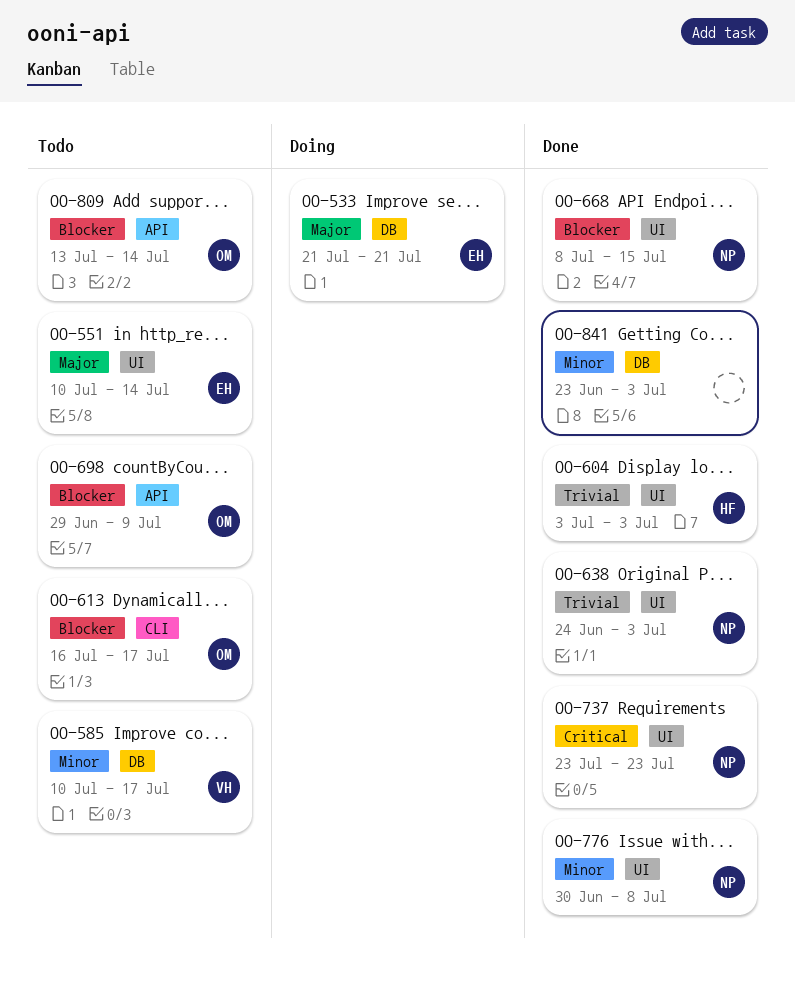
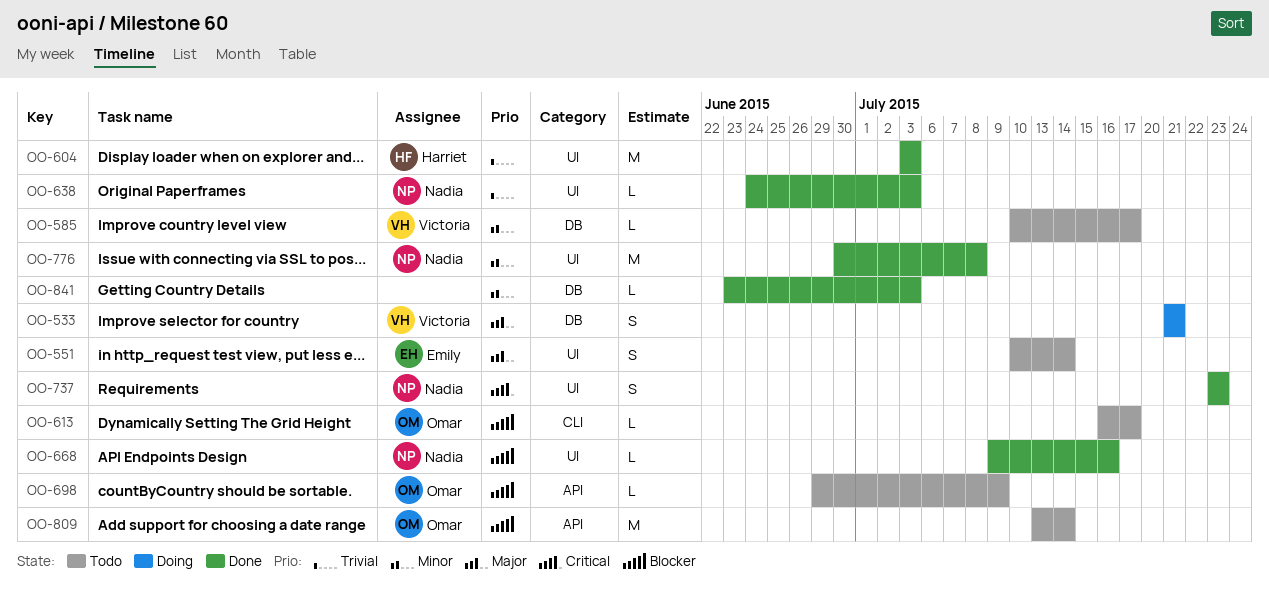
OO-533, owner: Emily -> Victoria
OO-668, start: Jul 8 -> Jul 9
OO-668, due: Jul 15 -> Jul 16

